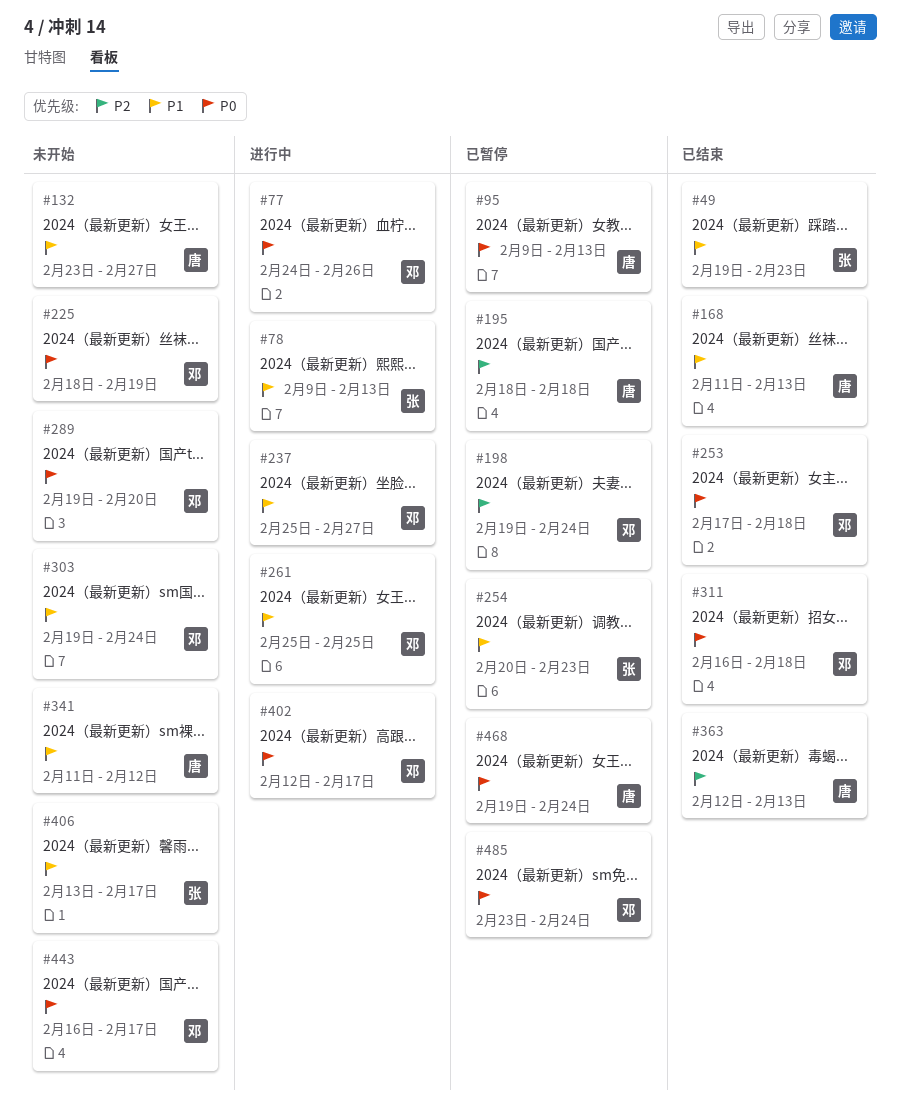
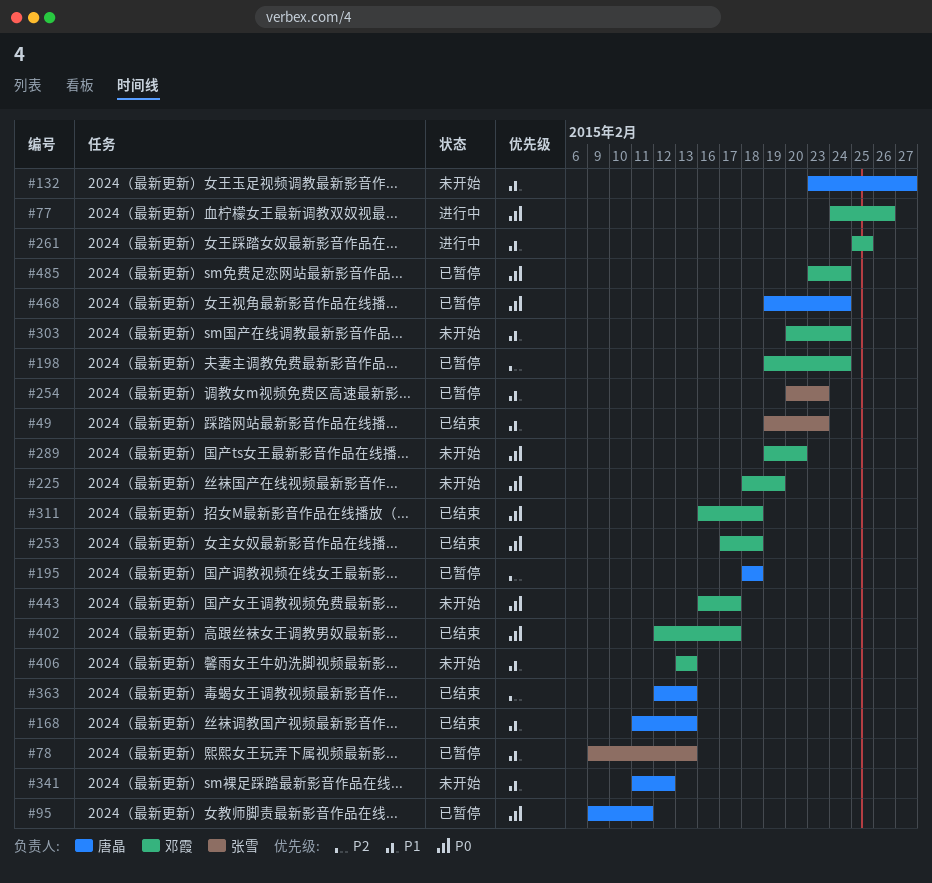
#78, status: 进行中 -> 已暂停
#95, due: Feb 13 -> Feb 11
#237: present -> none
#303, start: Feb 19 -> Feb 20
#402, status: 进行中 -> 已结束
#406, owner: 张雪 -> 邓霞
#406, due: Feb 17 -> Feb 13

